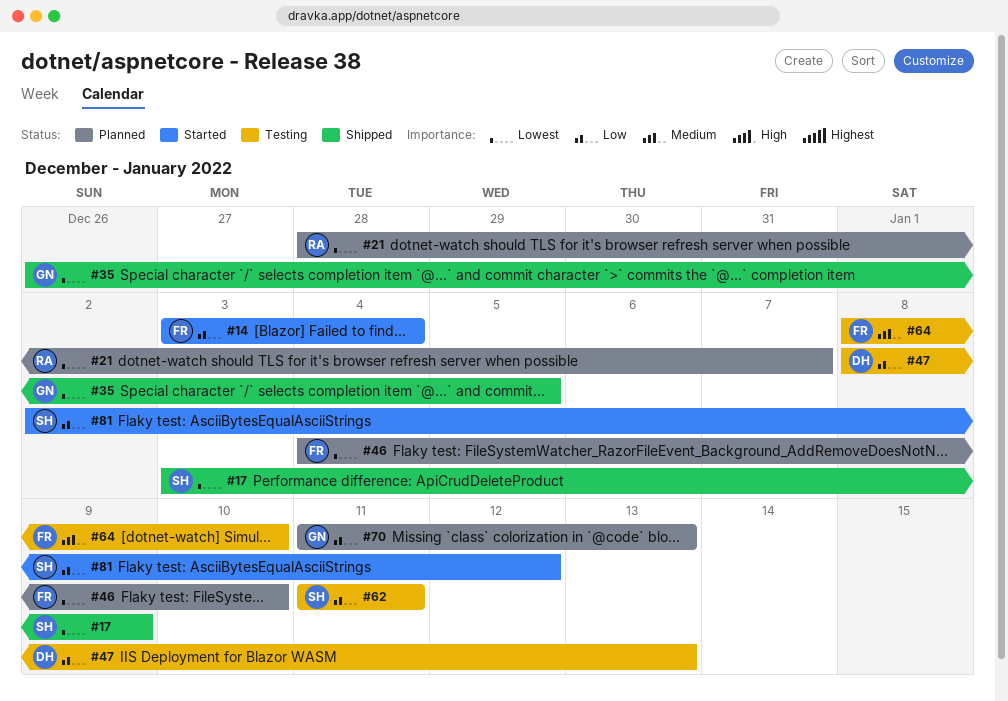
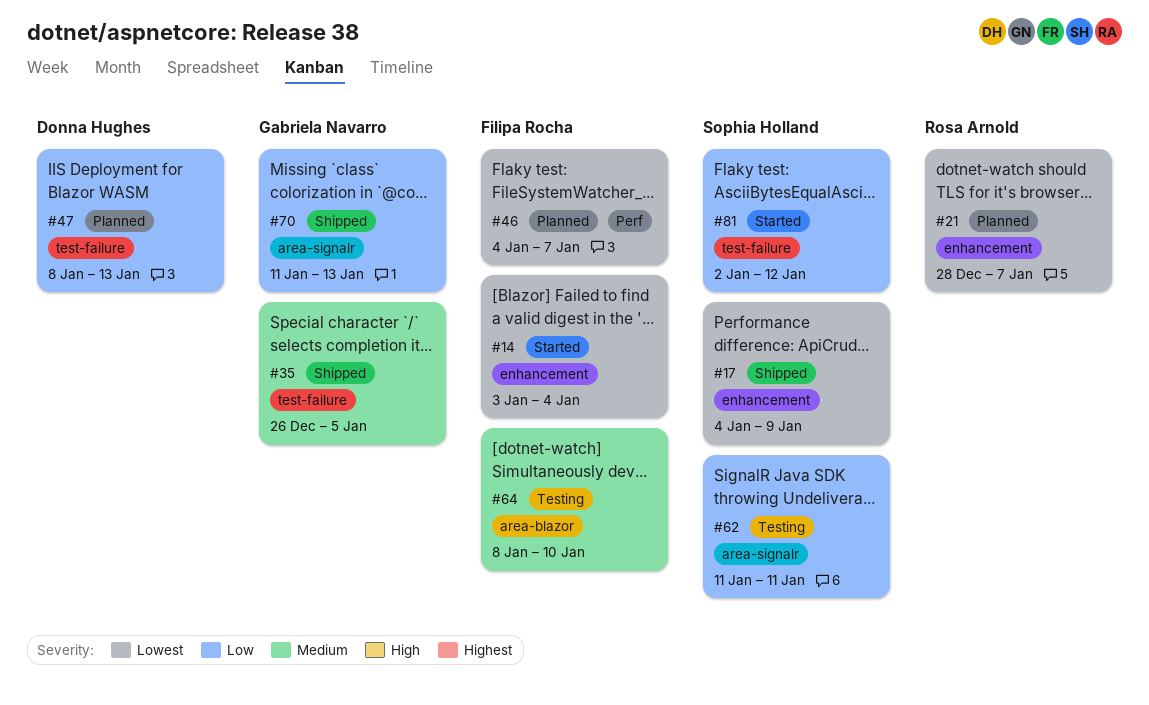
#14, priority: Low -> Lowest
#17, start: Jan 3 -> Jan 4
#35, priority: Lowest -> Medium
#46, due: Jan 10 -> Jan 7
#47, status: Testing -> Planned
#70, status: Planned -> Shipped

